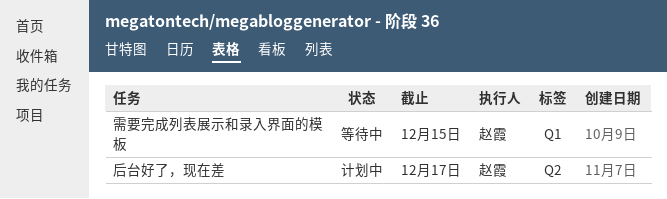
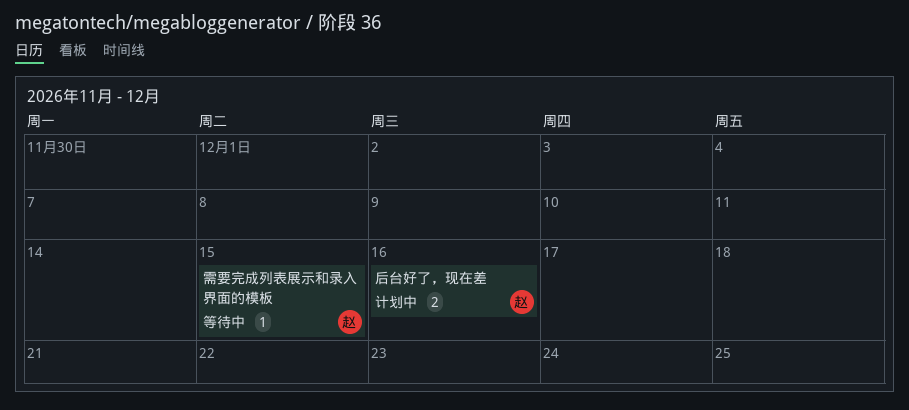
后台好了，现在差, due: Dec 17 -> Dec 16

